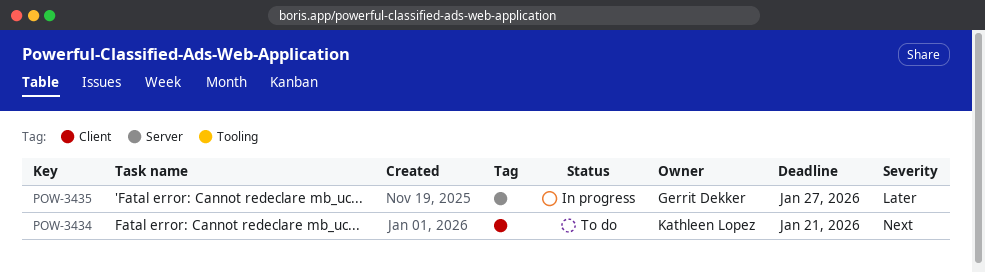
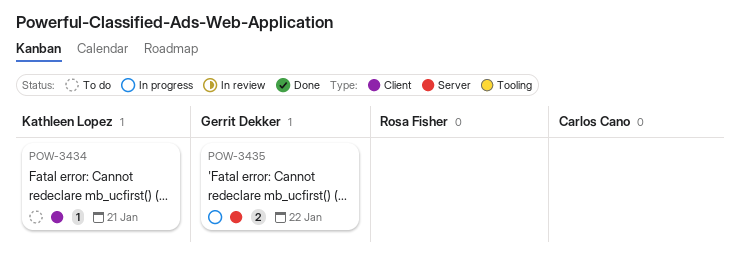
POW-3435, due: Jan 27 -> Jan 22

